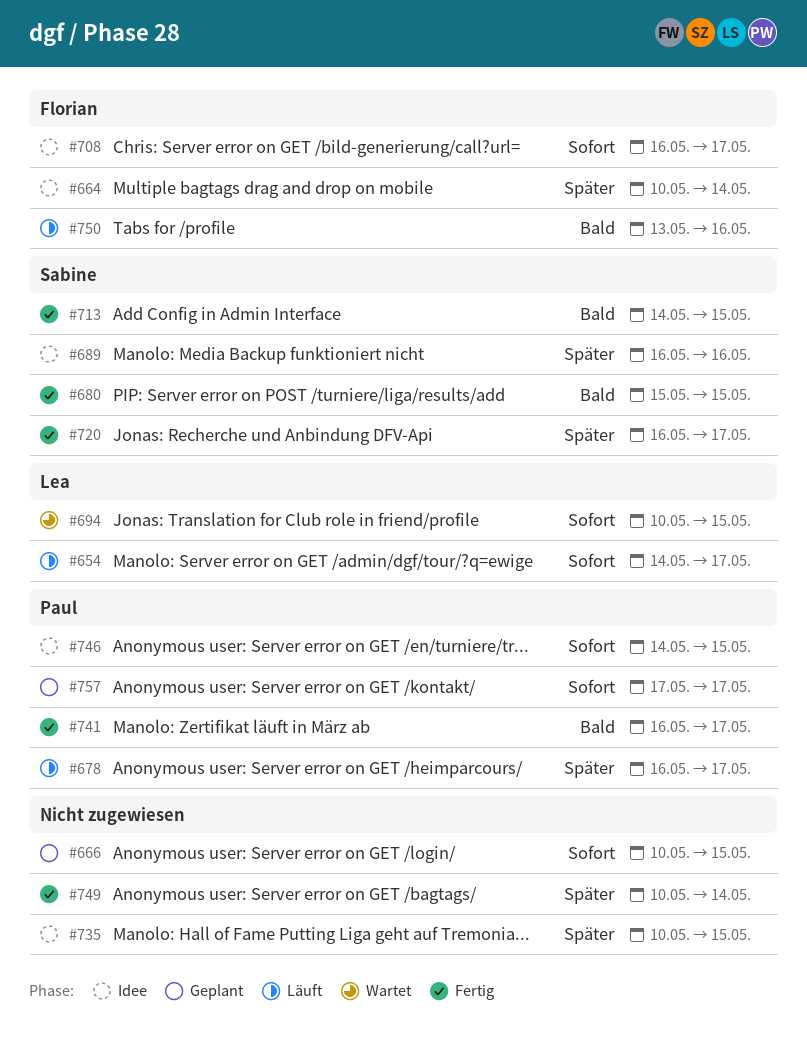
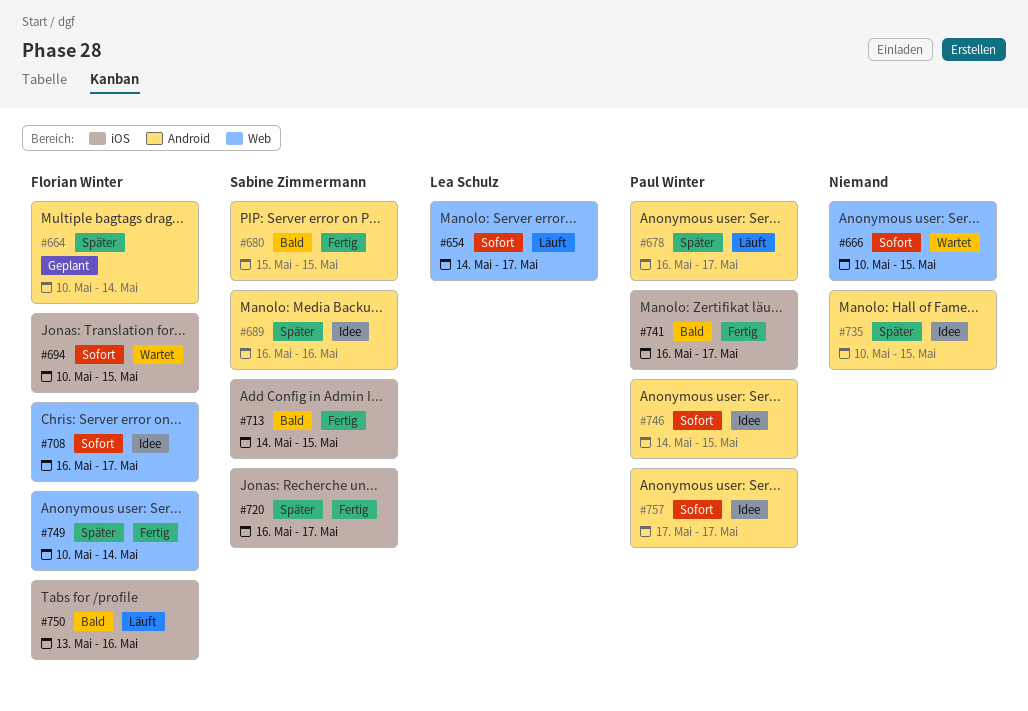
#664, status: Idee -> Geplant
#666, status: Geplant -> Wartet
#694, owner: Lea Schulz -> Florian Winter
#749, owner: none -> Florian Winter
#757, status: Geplant -> Idee

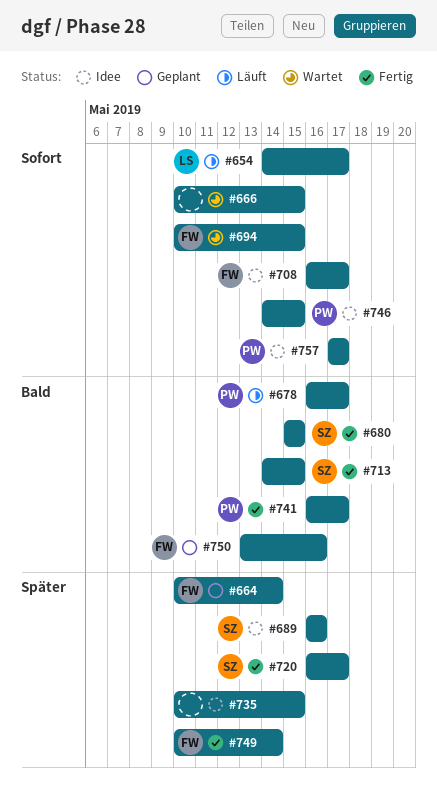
#678, priority: Später -> Bald
#750, status: Läuft -> Geplant

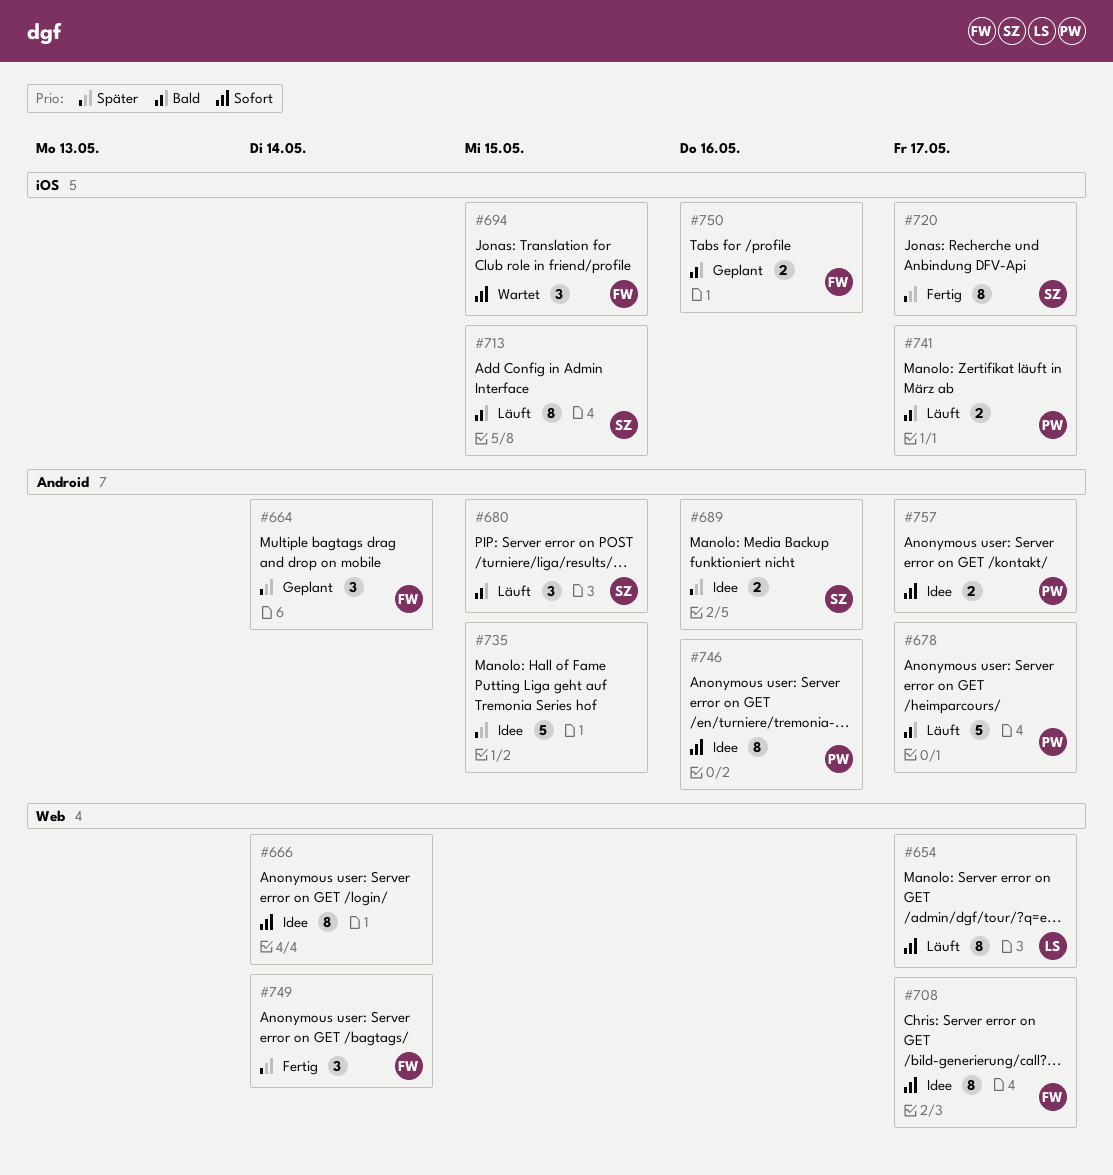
#666, status: Wartet -> Idee
#666, due: May 15 -> May 14
#680, status: Fertig -> Läuft
#713, status: Fertig -> Läuft
#741, status: Fertig -> Läuft
#746, due: May 15 -> May 16

